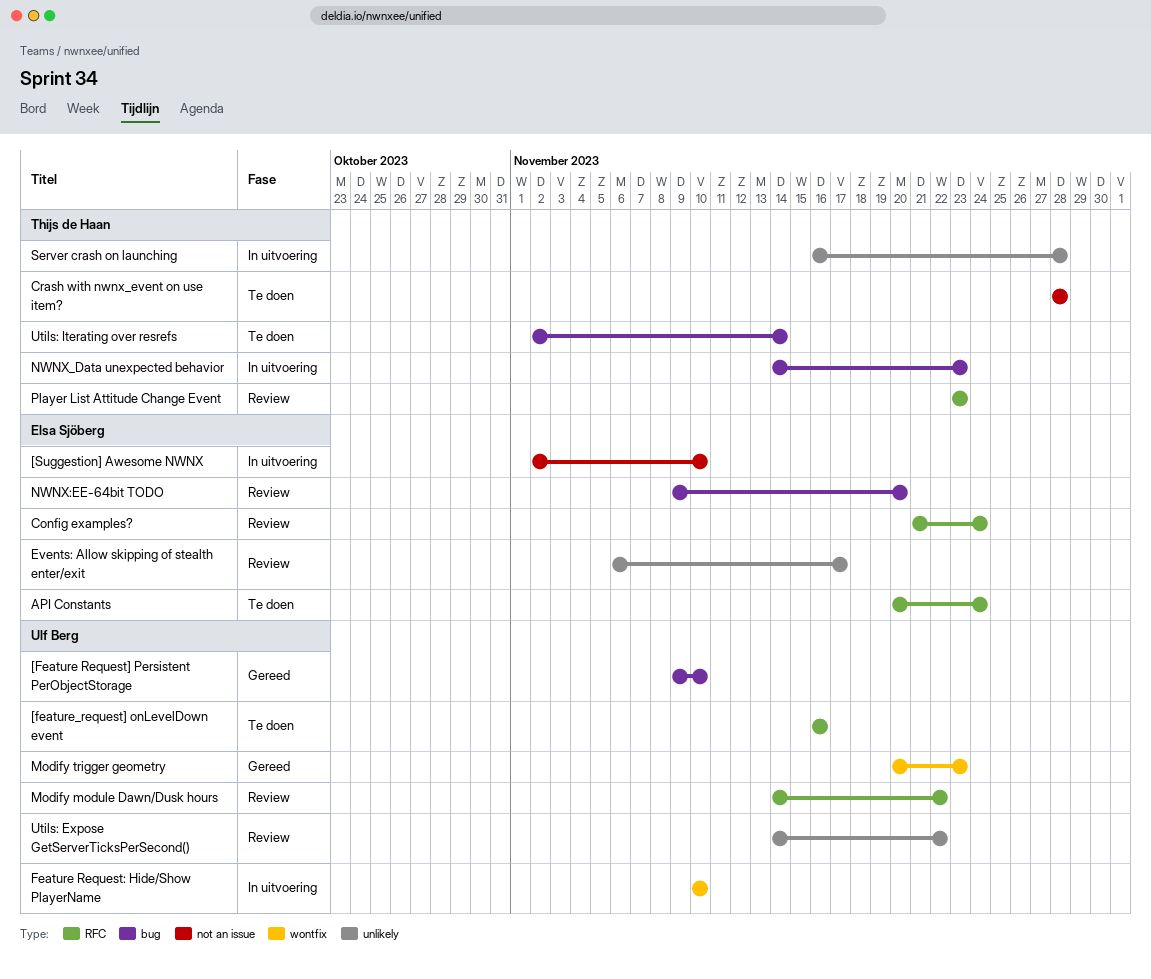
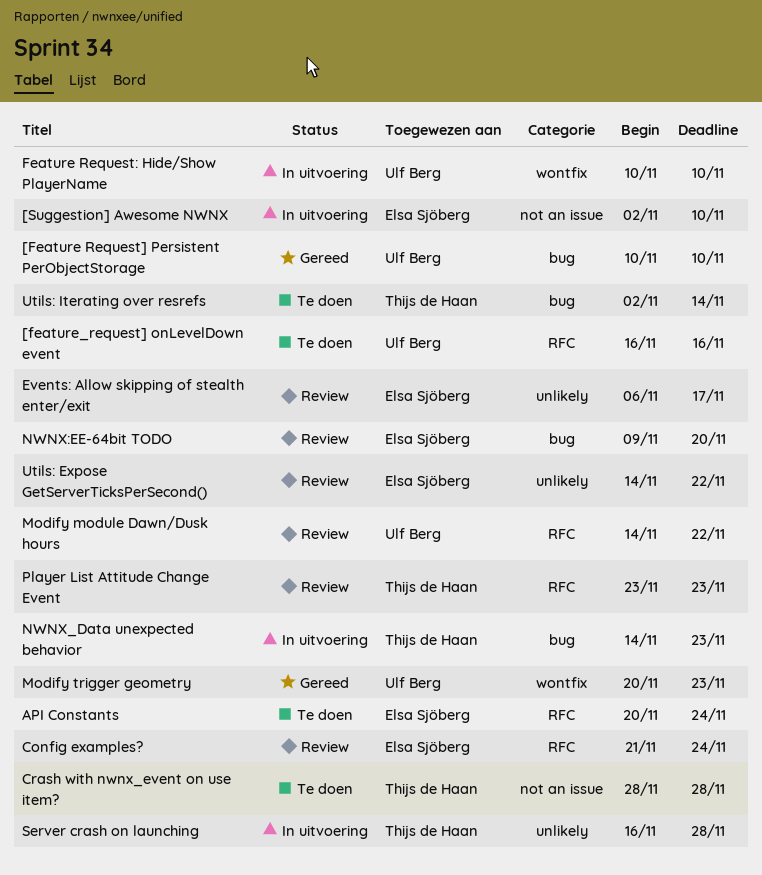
[Feature Request] Persistent PerObjectStorage, start: Nov 9 -> Nov 10
Utils: Expose GetServerTicksPerSecond(), owner: Ulf Berg -> Elsa Sjöberg

